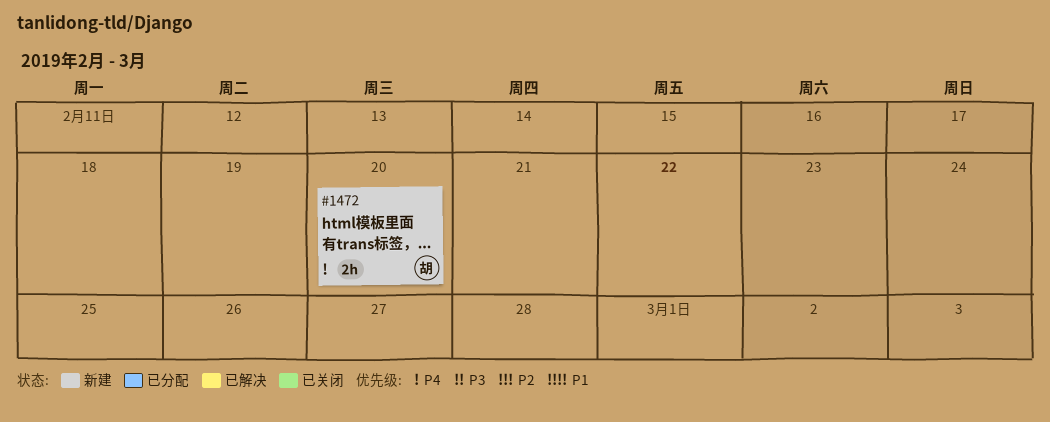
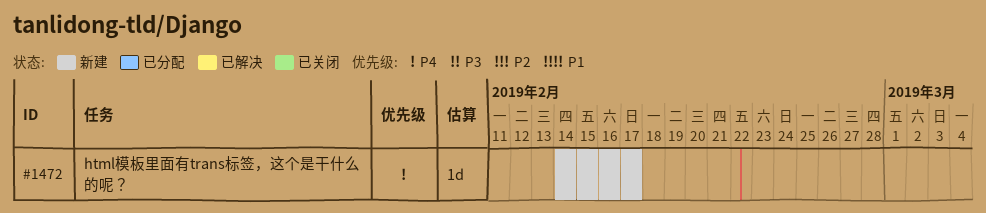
#1472, estimate: 2h -> 1d
#1472, due: Feb 20 -> Feb 17

